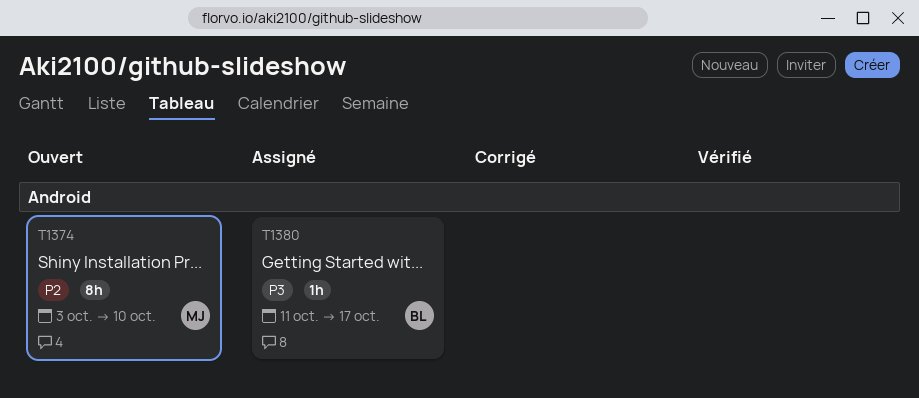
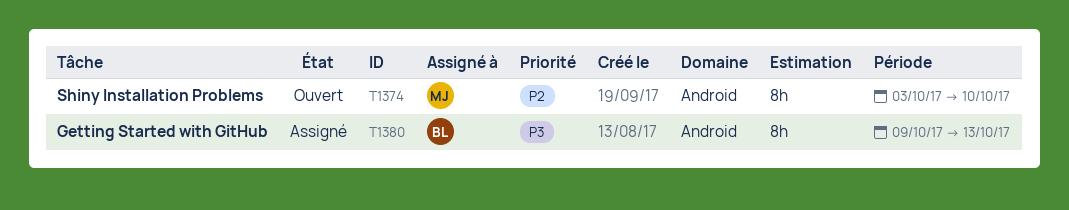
T1380, estimate: 1h -> 8h
T1380, start: Oct 11 -> Oct 9
T1380, due: Oct 17 -> Oct 13

